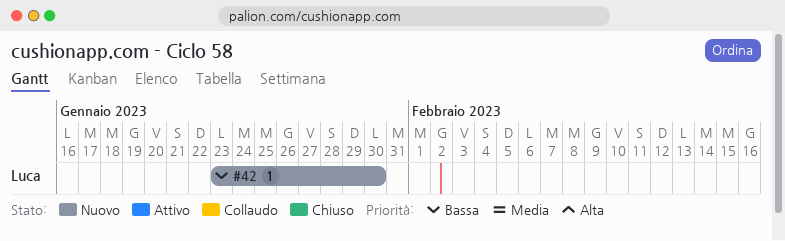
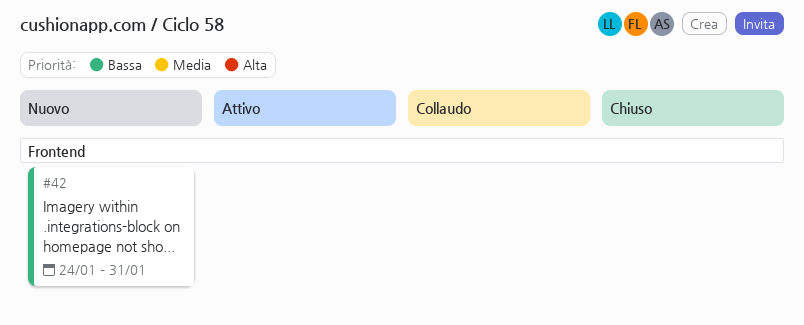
#42, start: Jan 23 -> Jan 24
#42, due: Jan 30 -> Jan 31

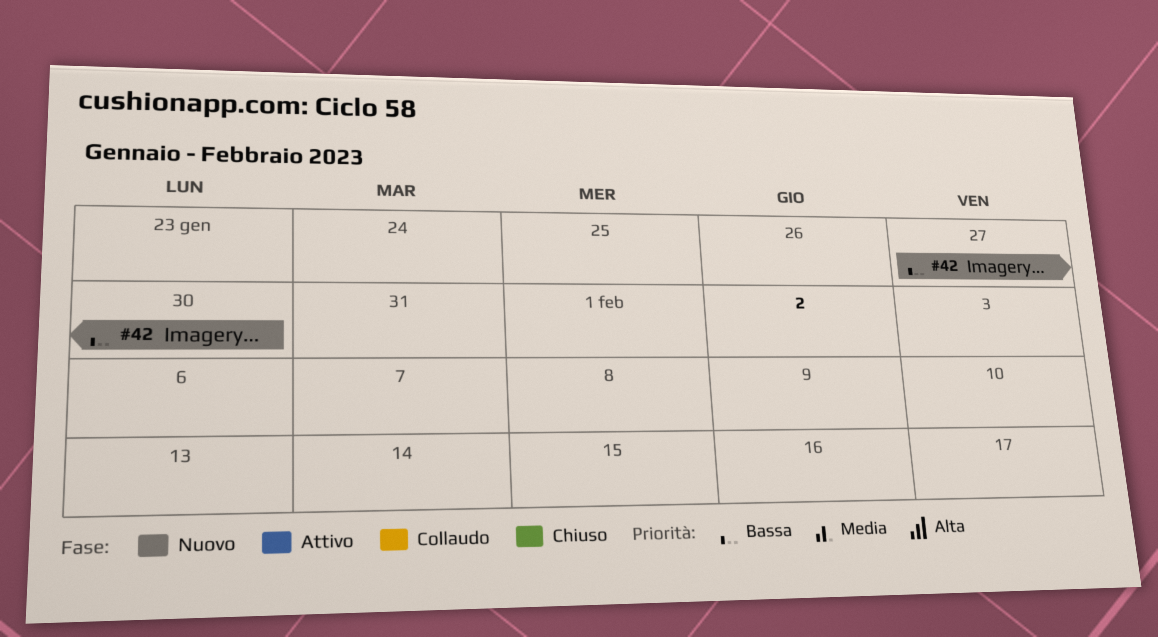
#42, start: Jan 24 -> Jan 27
#42, due: Jan 31 -> Jan 30

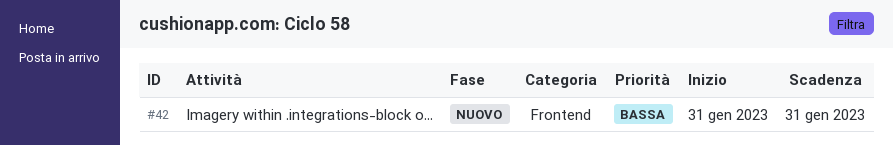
#42, start: Jan 27 -> Jan 31
#42, due: Jan 30 -> Jan 31

